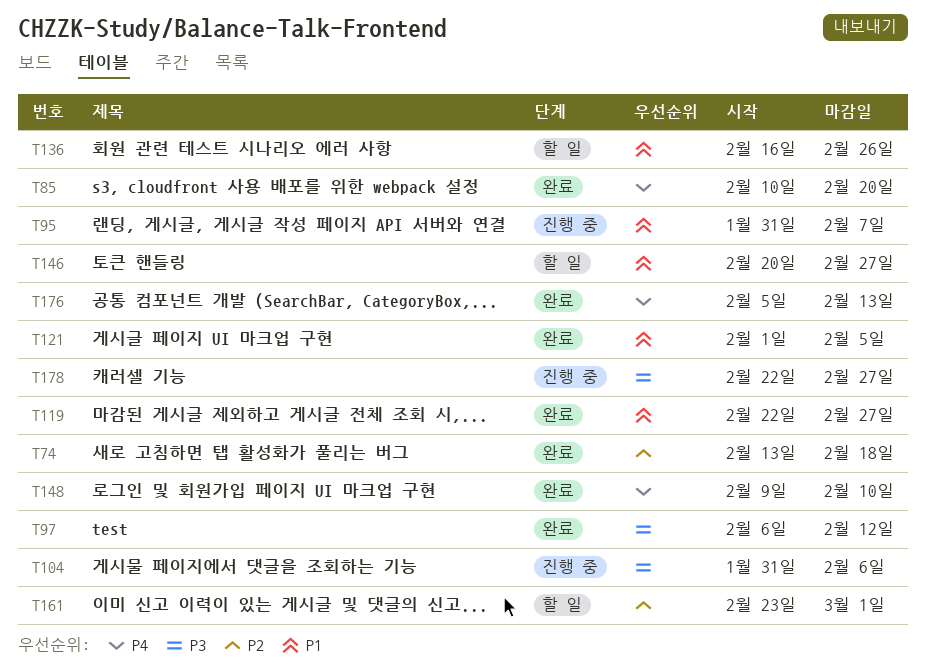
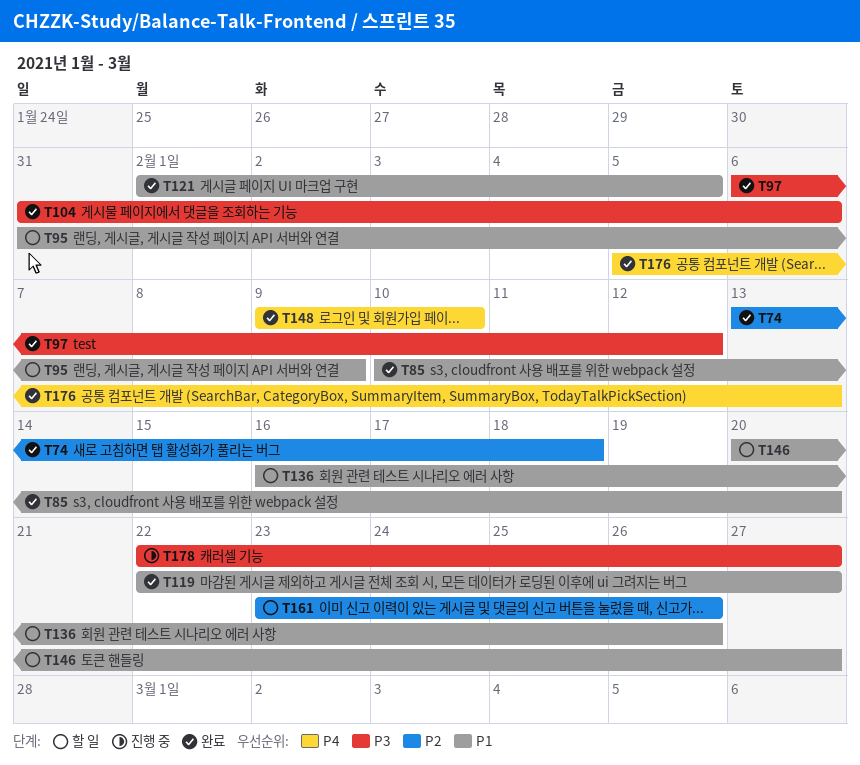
T85, priority: P4 -> P1
T95, status: 진행 중 -> 할 일
T95, due: Feb 7 -> Feb 9
T104, status: 진행 중 -> 완료
T161, due: Mar 1 -> Feb 26

